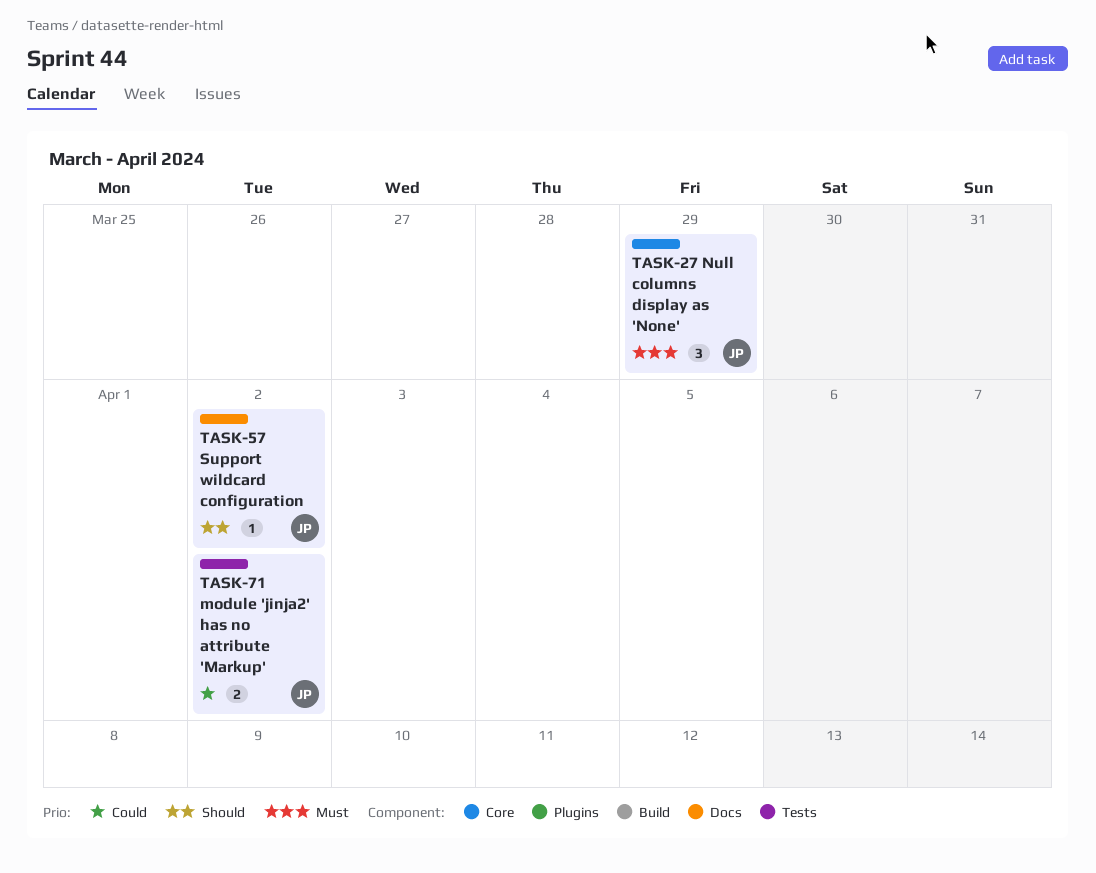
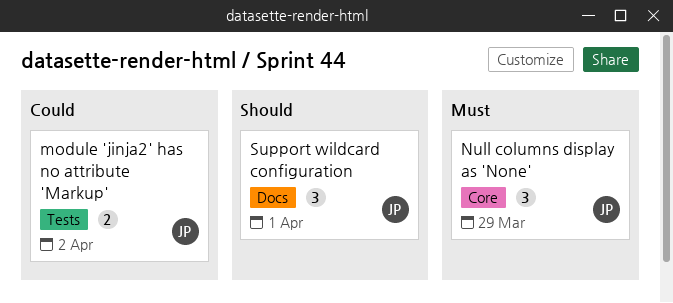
Support wildcard configuration, estimate: 1 -> 3
Support wildcard configuration, due: Apr 2 -> Apr 1

